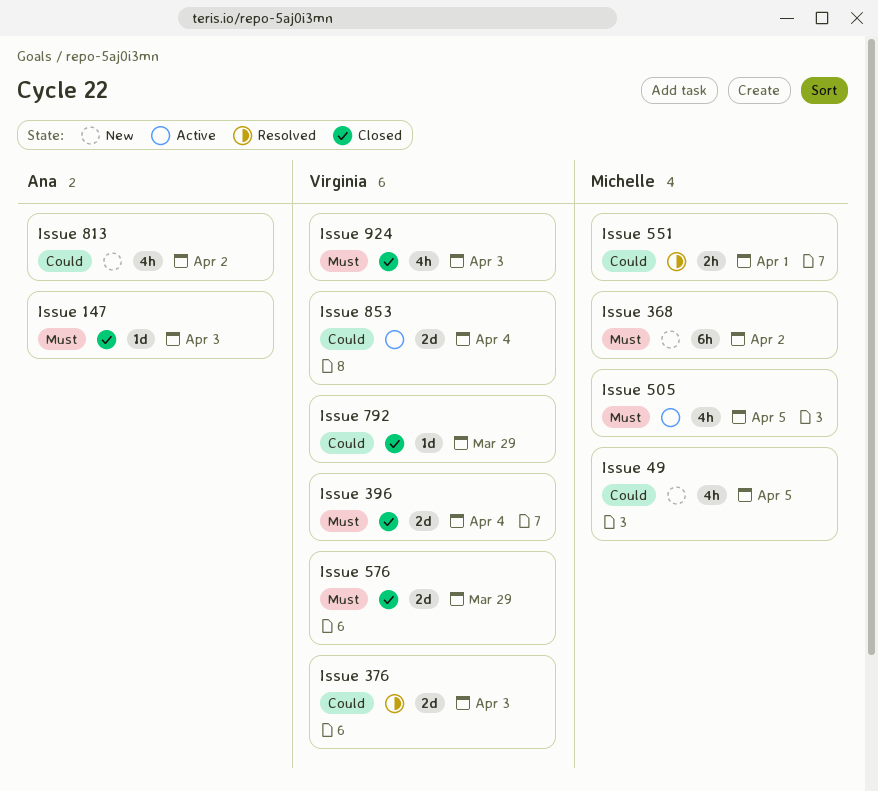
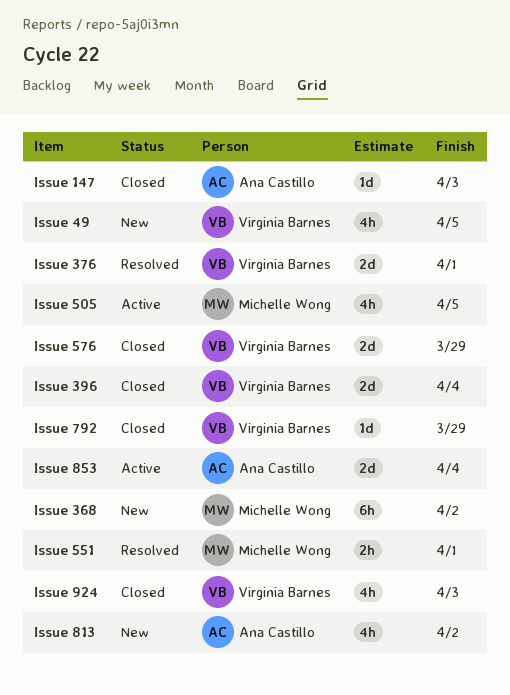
Issue 376, due: Apr 3 -> Apr 1
Issue 49, owner: Michelle Wong -> Virginia Barnes
Issue 853, owner: Virginia Barnes -> Ana Castillo

